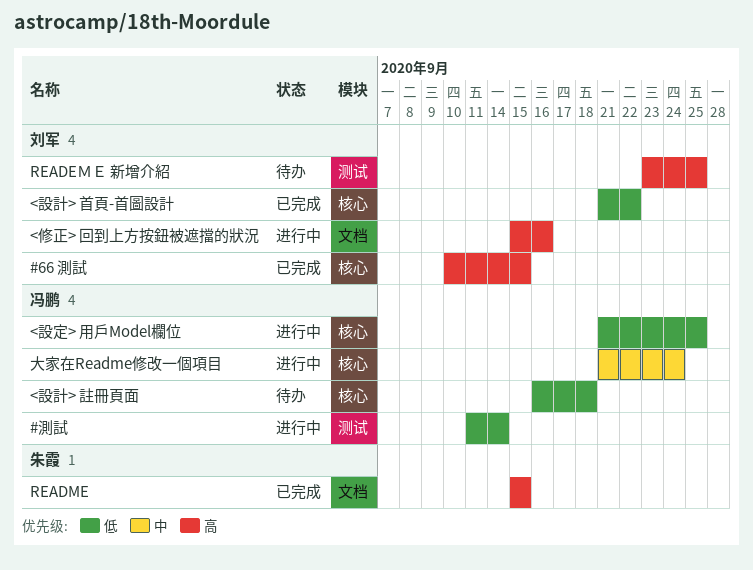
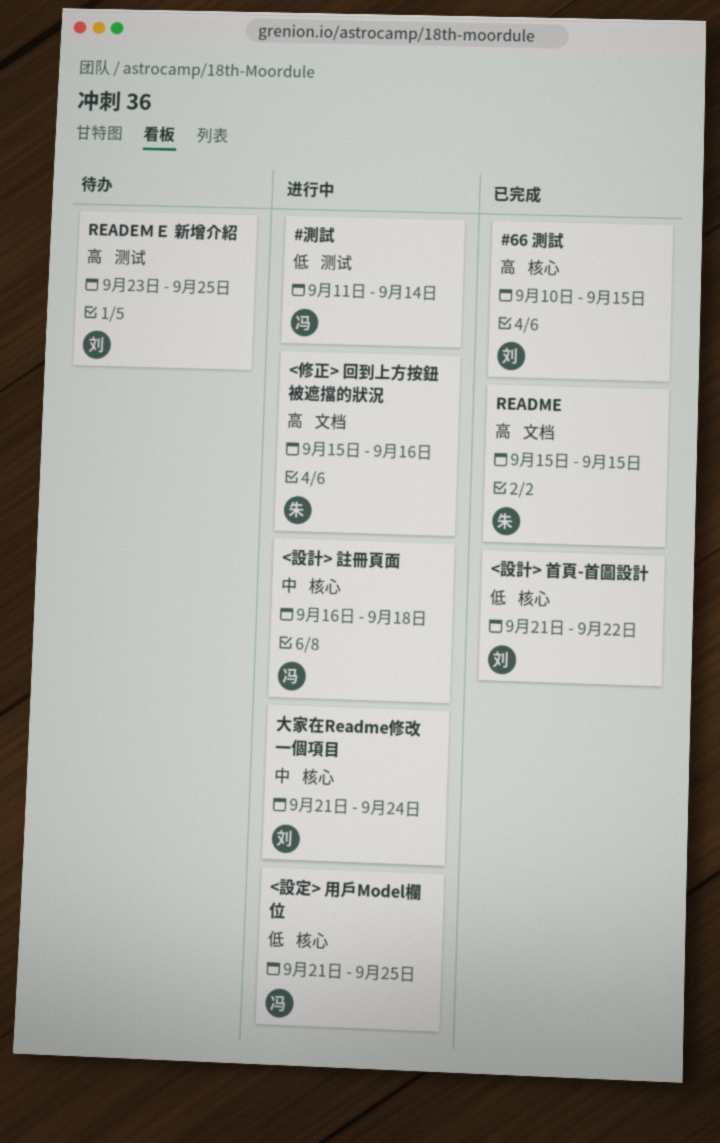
<修正> 回到上方按鈕被遮擋的狀況, owner: 刘军 -> 朱霞
<設計> 註冊頁面, status: 待办 -> 进行中
<設計> 註冊頁面, priority: 低 -> 中
大家在Readme修改一個項目, owner: 冯鹏 -> 刘军

